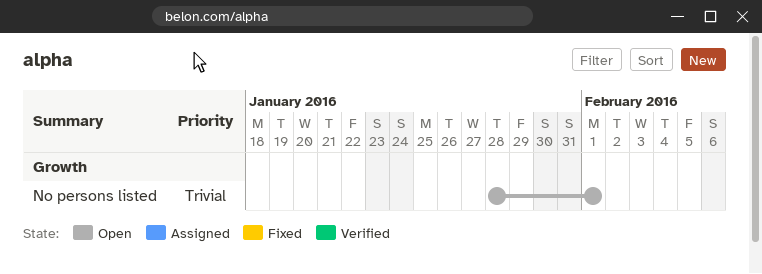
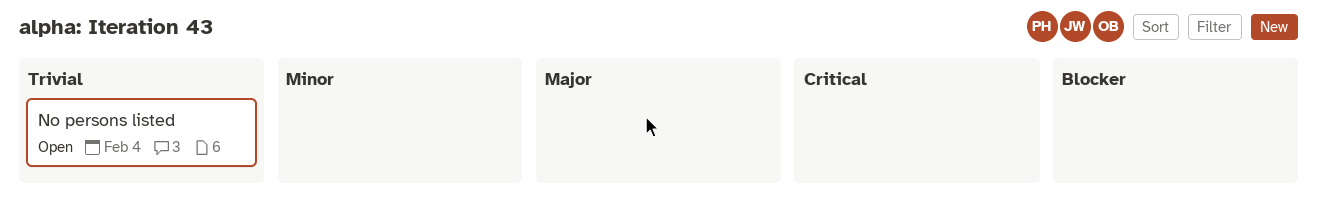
No persons listed, due: Feb 1 -> Feb 4

